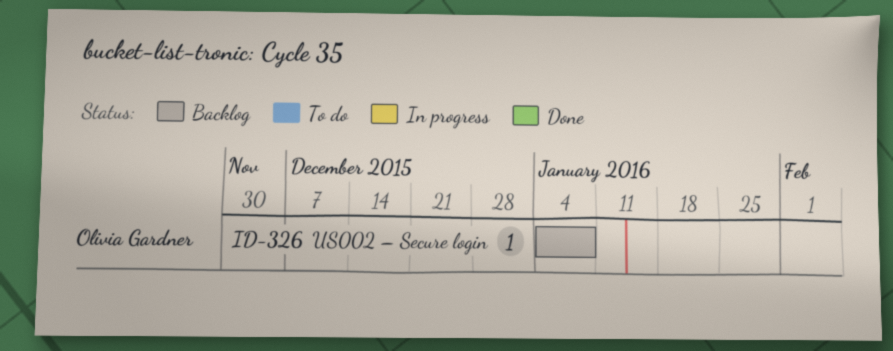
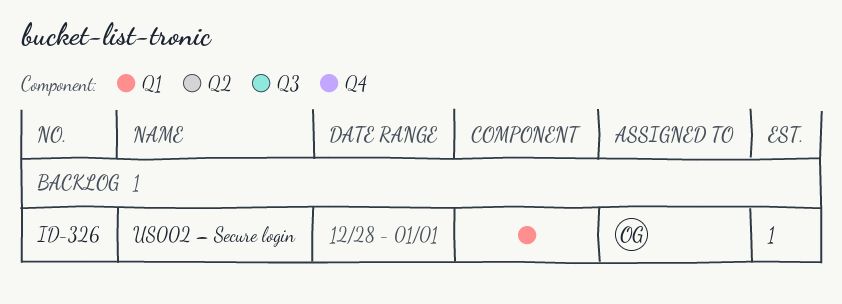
ID-326, start: Jan 4 -> Dec 28
ID-326, due: Jan 8 -> Jan 1

